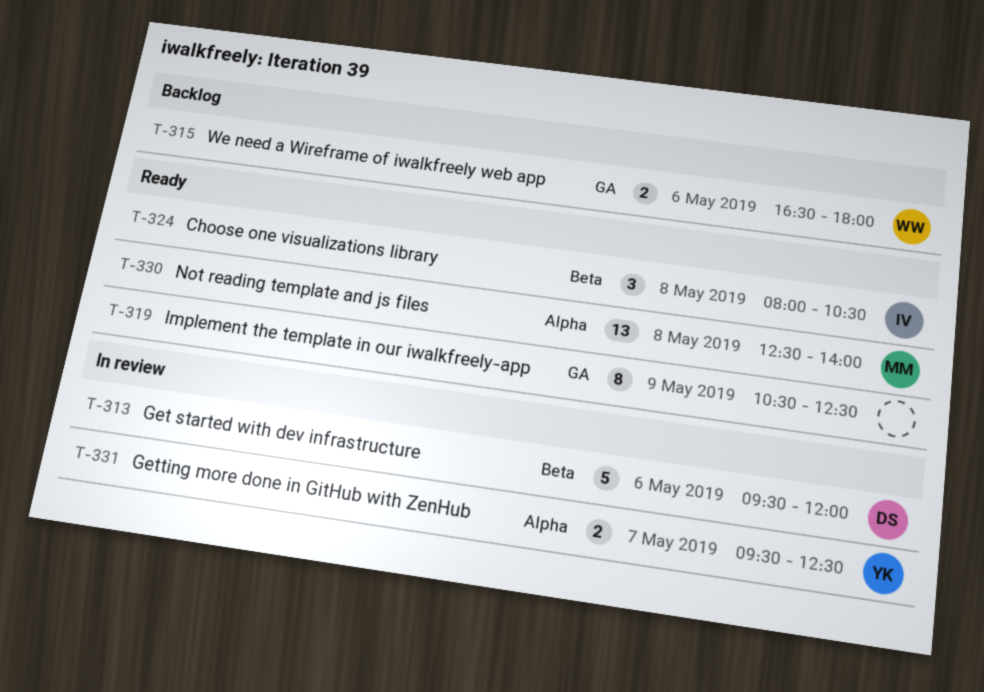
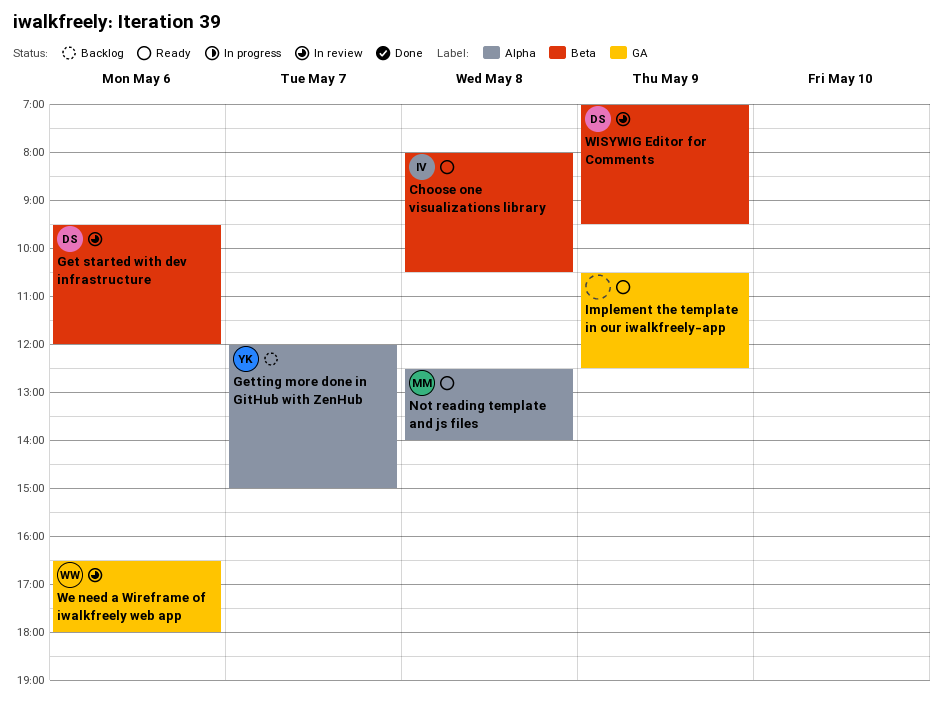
Getting more done in GitHub with ZenHub, status: In review -> Backlog
Getting more done in GitHub with ZenHub, begins: 09:30 -> 12:00
Getting more done in GitHub with ZenHub, ends: 12:30 -> 15:00
We need a Wireframe of iwalkfreely web app, status: Backlog -> In review
WISYWIG Editor for Comments: none -> present

